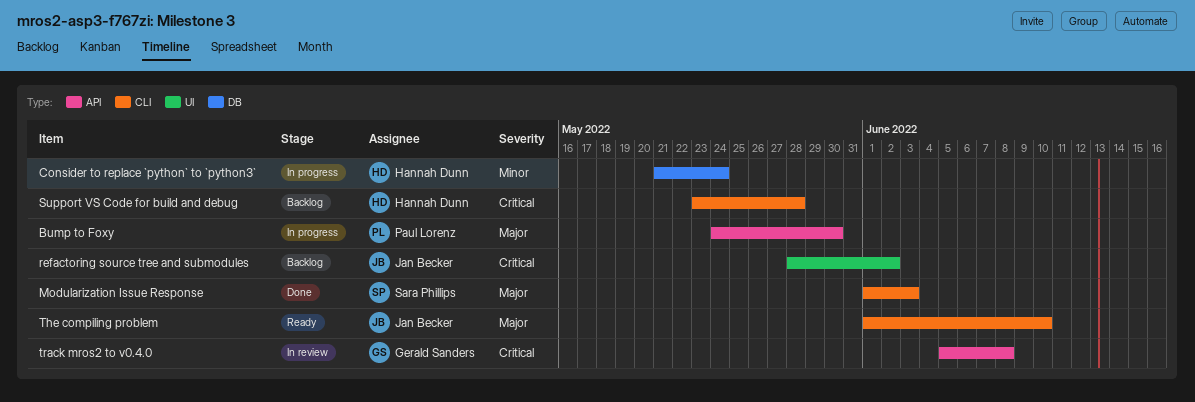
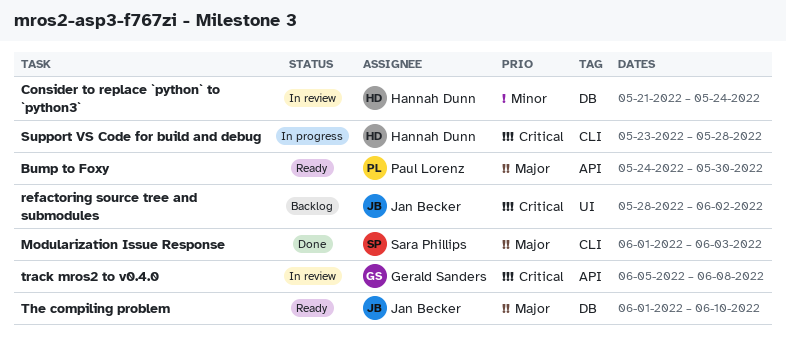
Bump to Foxy, status: In progress -> Ready
Consider to replace `python` to `python3`, status: In progress -> In review
Support VS Code for build and debug, status: Backlog -> In progress
The compiling problem, label: CLI -> DB

